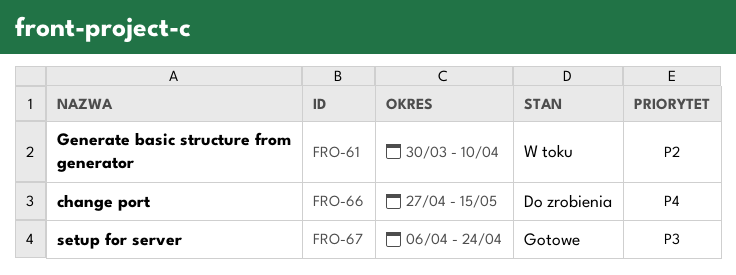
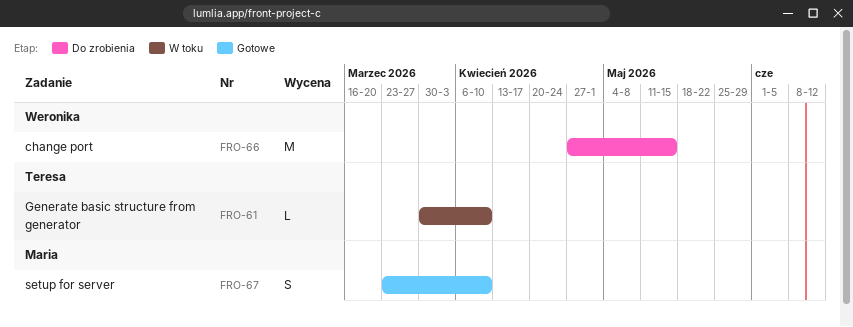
FRO-67, start: Apr 6 -> Mar 23
FRO-67, due: Apr 24 -> Apr 10

